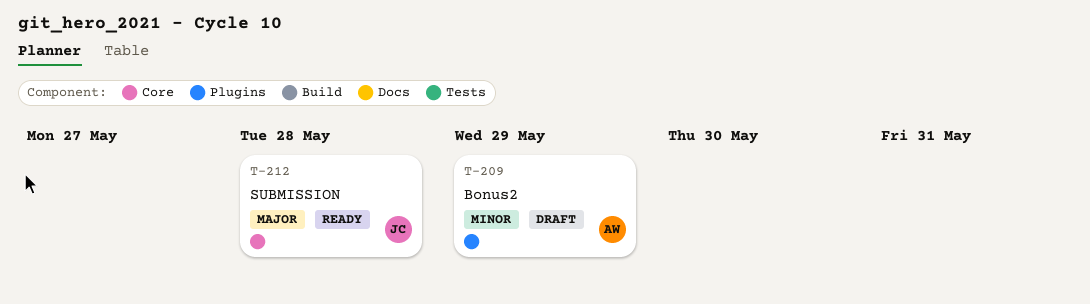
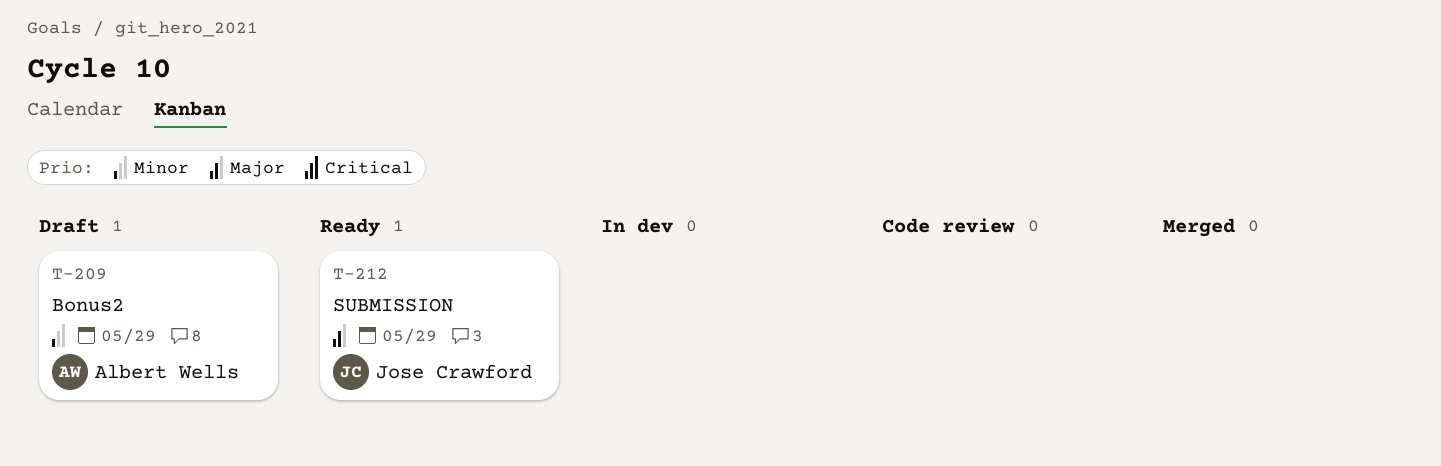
T-212, due: May 28 -> May 29

